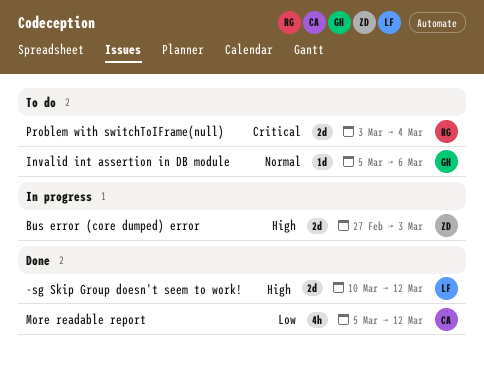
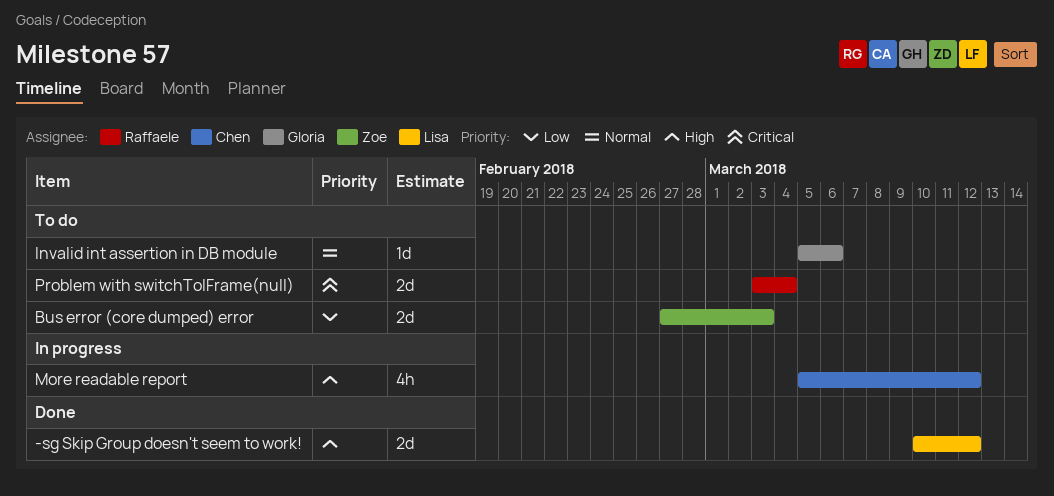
Bus error (core dumped) error, status: In progress -> To do
Bus error (core dumped) error, priority: High -> Low
More readable report, status: Done -> In progress
More readable report, priority: Low -> High

